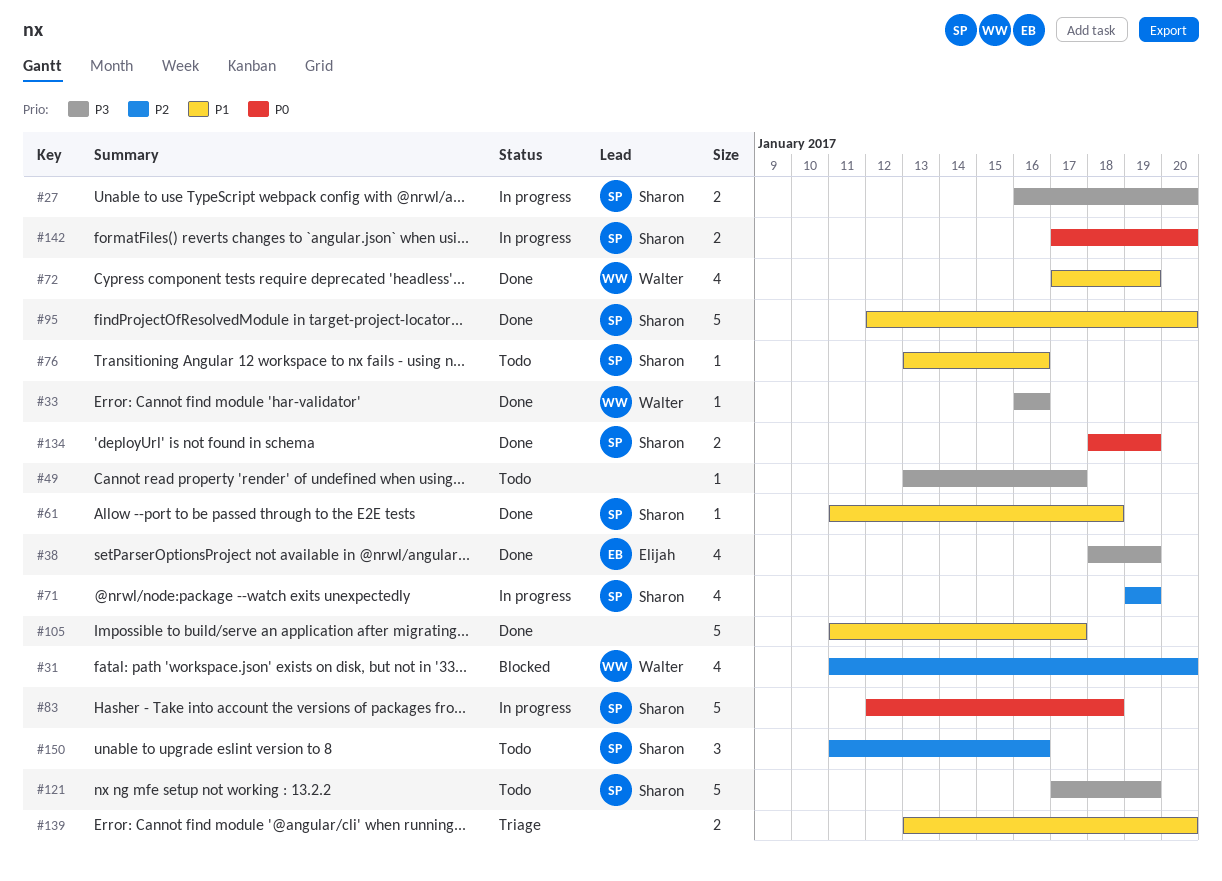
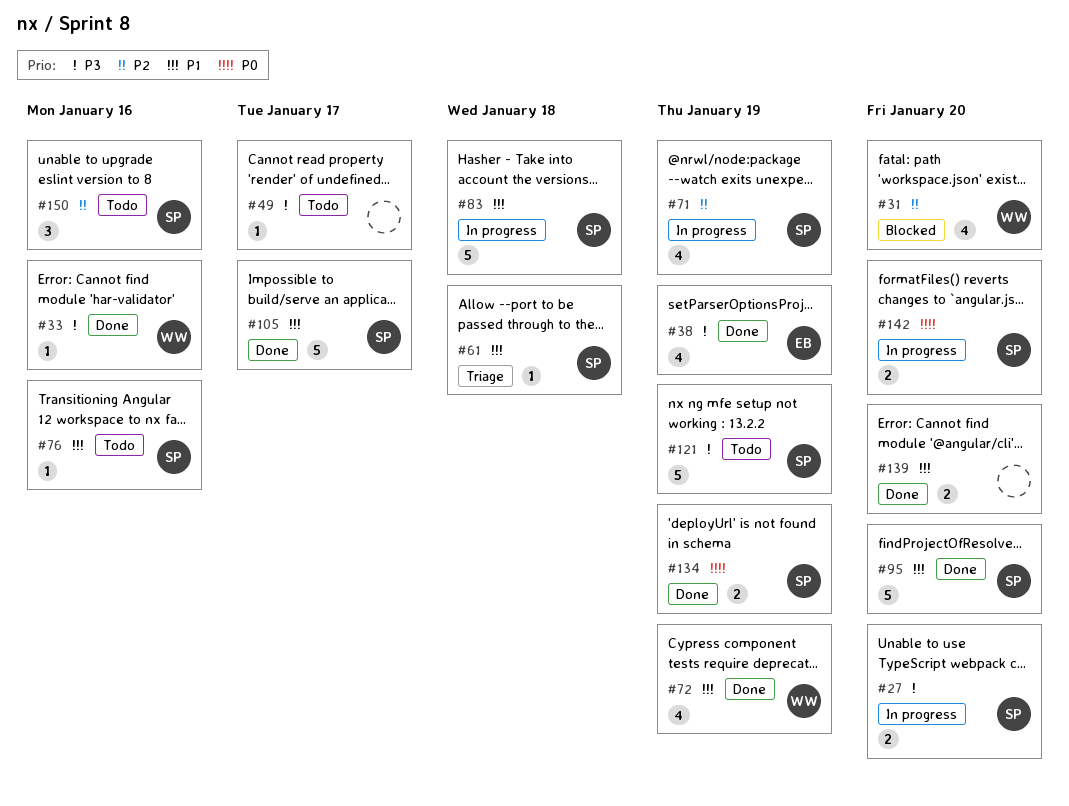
#61, status: Done -> Triage
#83, priority: P0 -> P1
#105, owner: none -> Sharon
#139, status: Triage -> Done

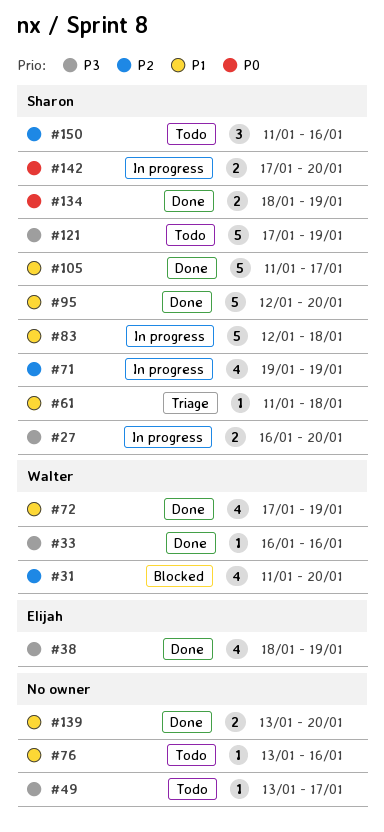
#76, owner: Sharon -> none

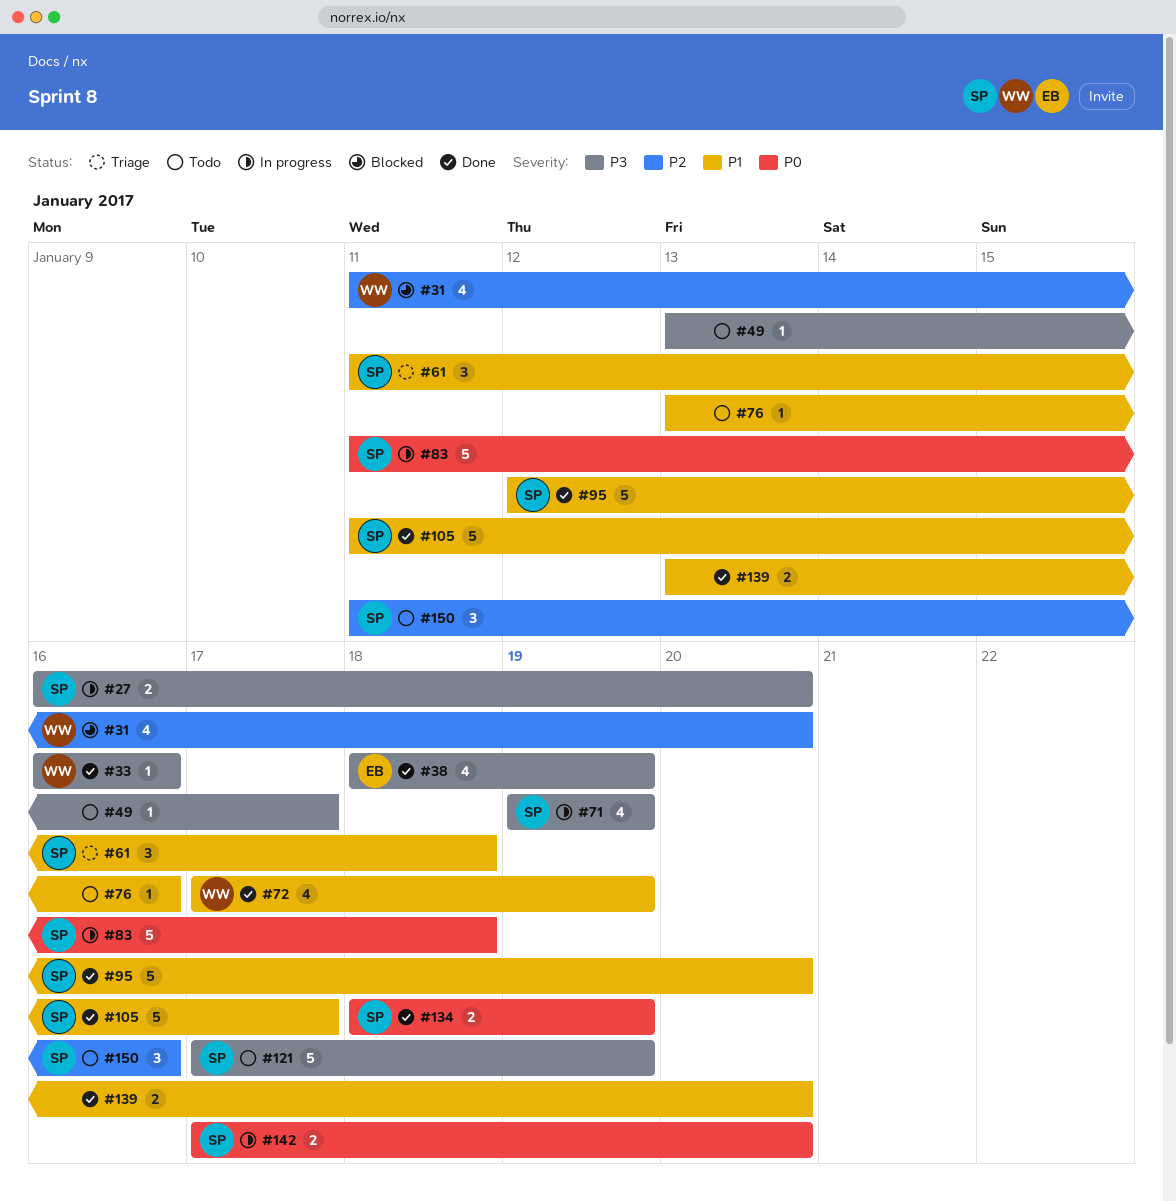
#61, estimate: 1 -> 3
#71, priority: P2 -> P3
#83, priority: P1 -> P0
#83, start: Jan 12 -> Jan 11

